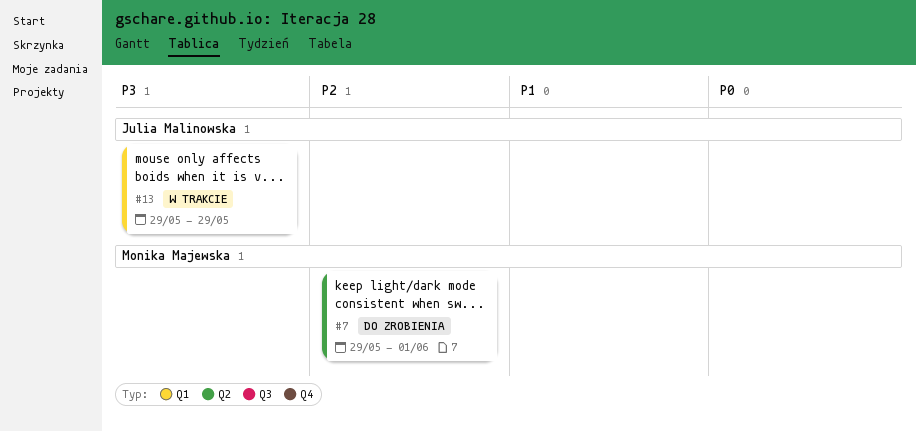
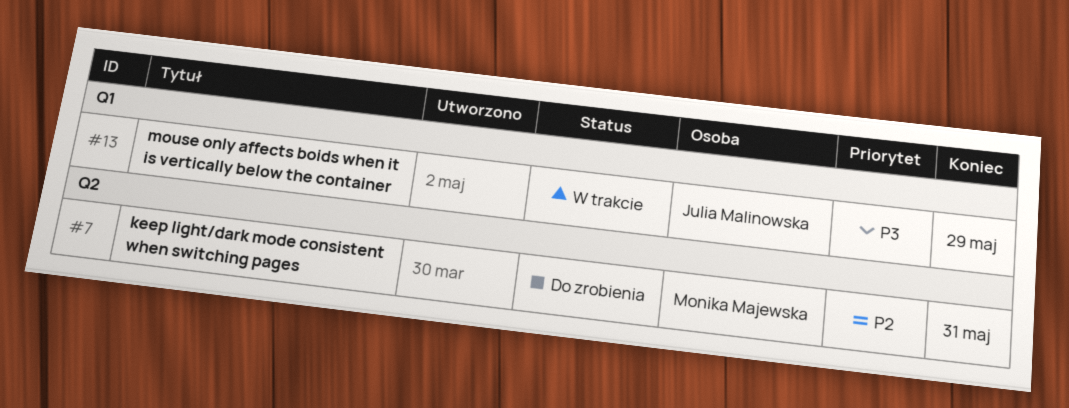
#7, due: Jun 1 -> May 31

